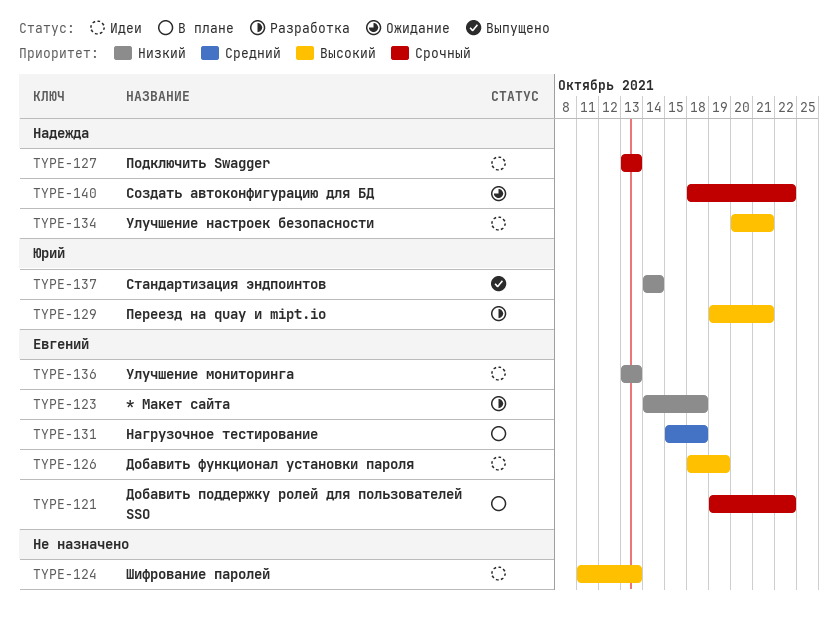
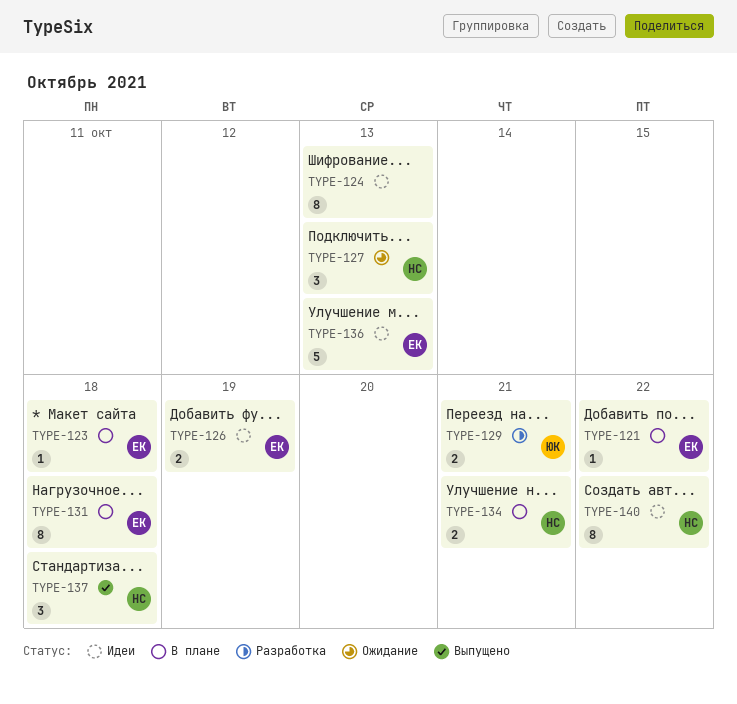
TYPE-123, status: Разработка -> В плане
TYPE-127, status: Идеи -> Ожидание
TYPE-134, status: Идеи -> В плане
TYPE-137, owner: Юрий -> Надежда
TYPE-137, due: Oct 14 -> Oct 18
TYPE-140, status: Ожидание -> Идеи

